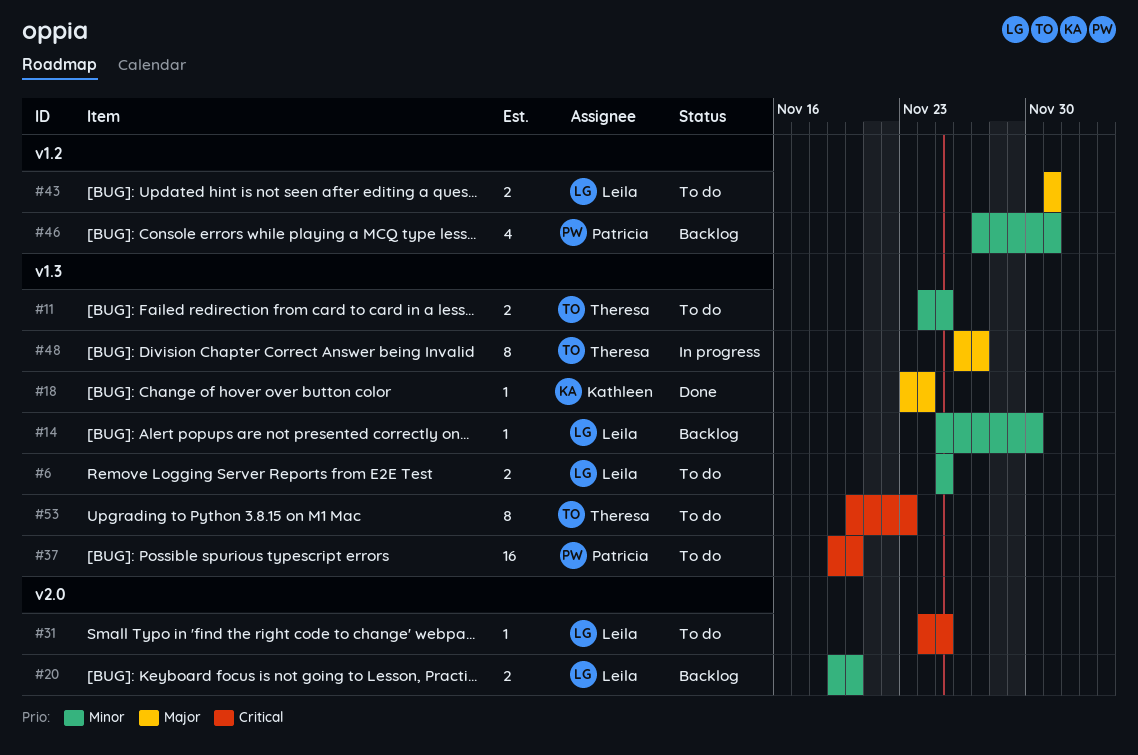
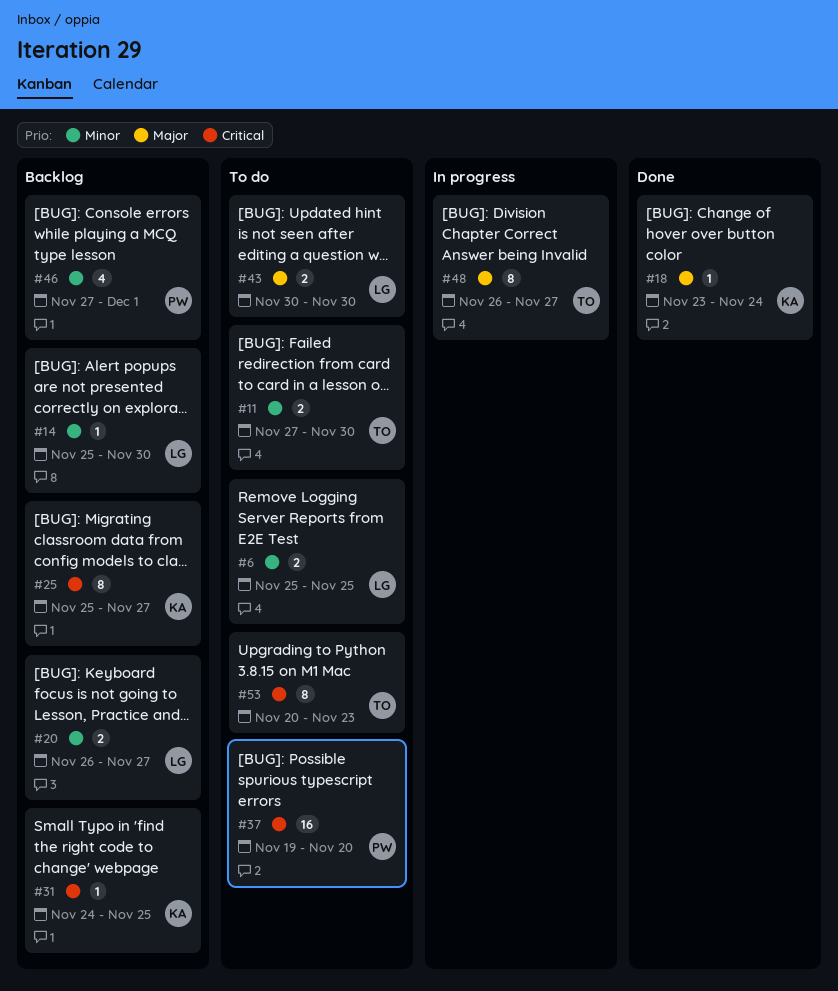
#11, start: Nov 24 -> Nov 27
#11, due: Nov 25 -> Nov 30
#20, start: Nov 19 -> Nov 26
#20, due: Nov 20 -> Nov 27
#25: none -> present
#31, status: To do -> Backlog
#31, owner: Leila -> Kathleen
#43, start: Dec 1 -> Nov 30
#43, due: Dec 1 -> Nov 30

